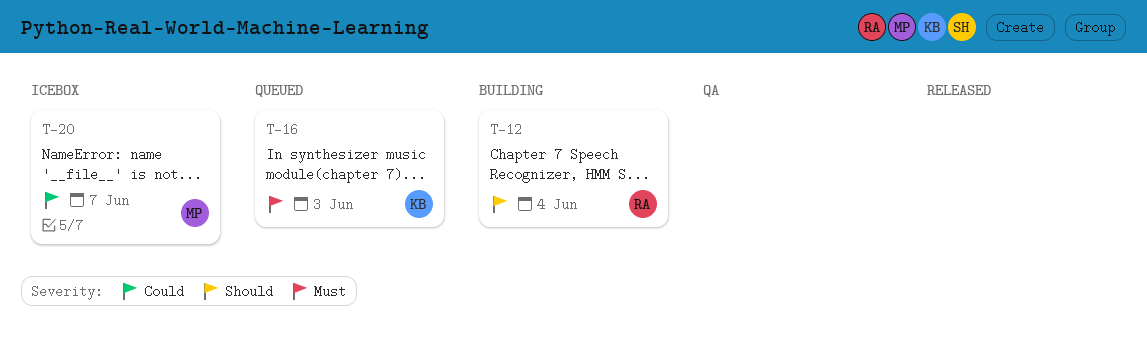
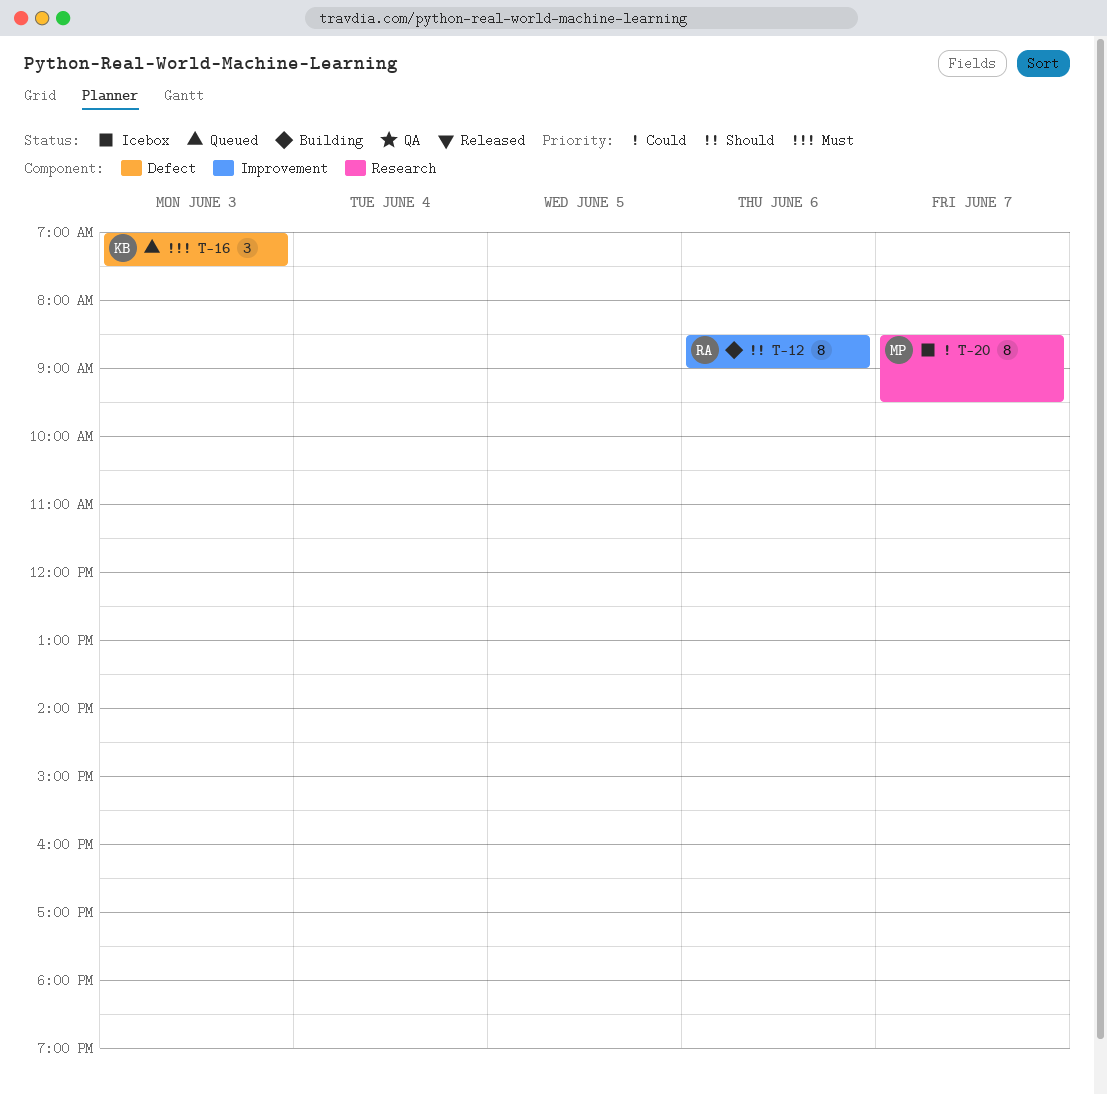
T-12, day: Jun 4 -> Jun 6

